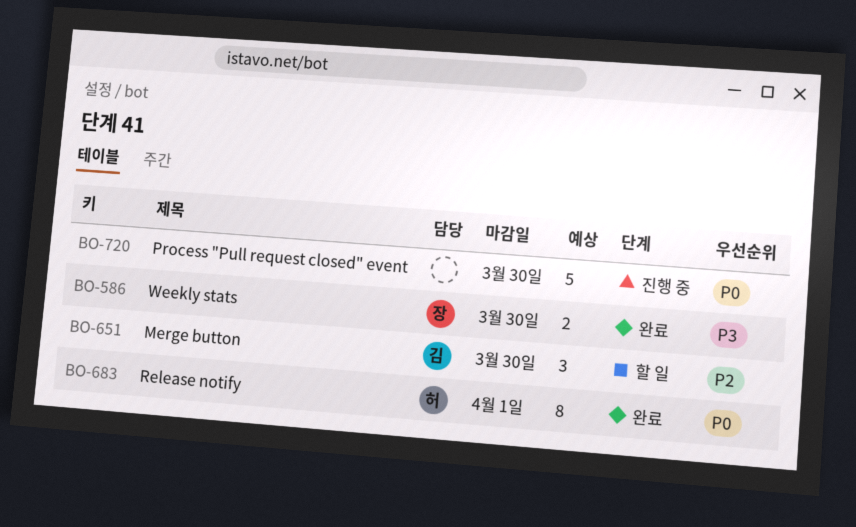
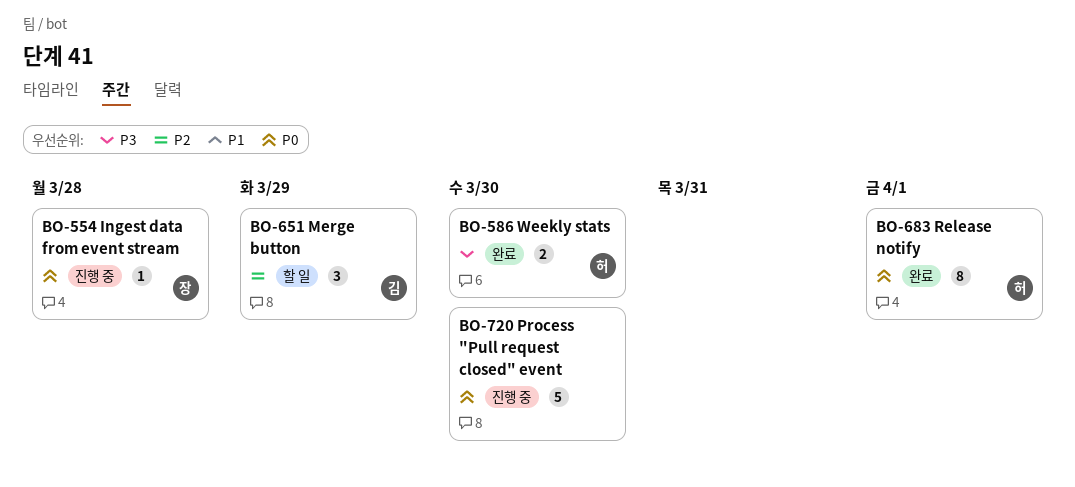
BO-554: none -> present
BO-586, owner: 장 -> 허
BO-651, due: Mar 30 -> Mar 29

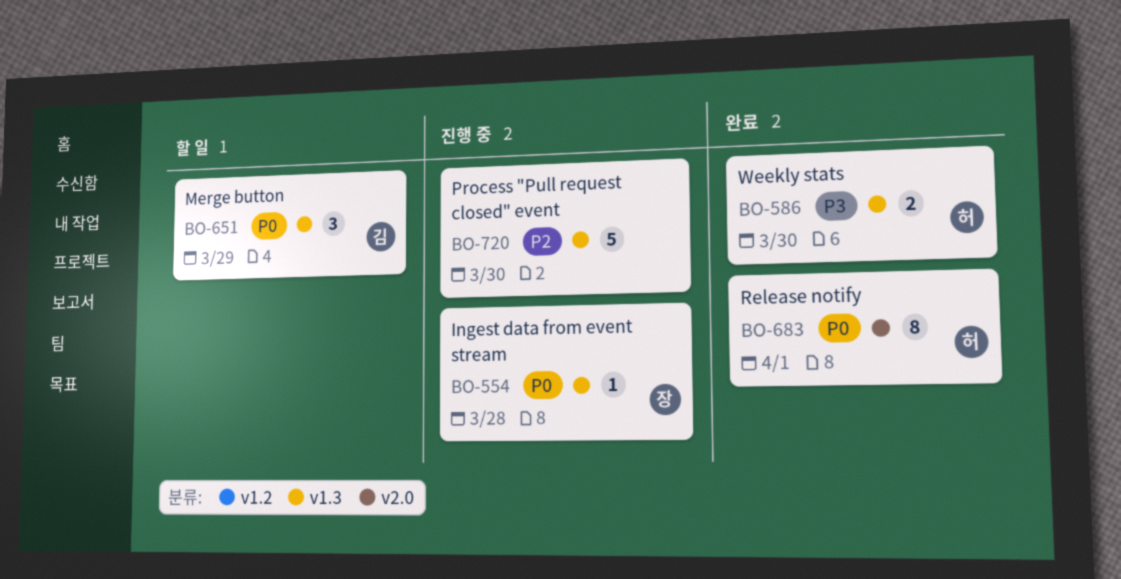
BO-651, priority: P2 -> P0
BO-720, priority: P0 -> P2

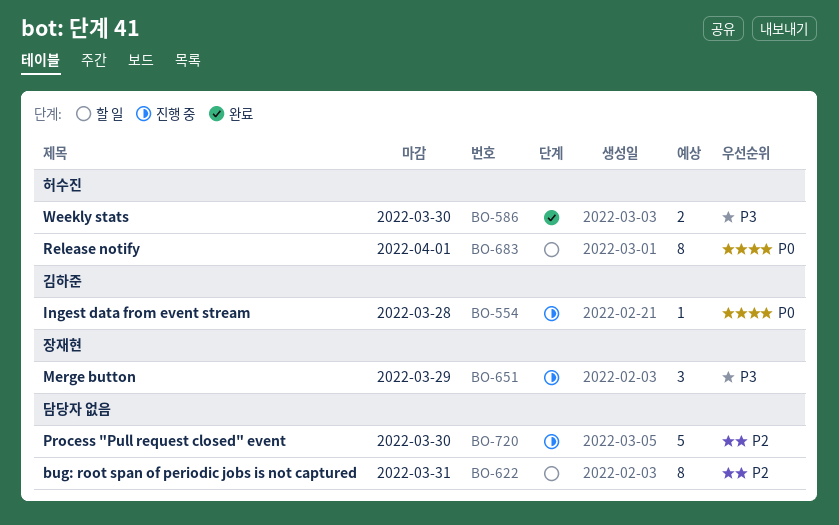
BO-554, owner: 장재현 -> 김하준
BO-622: none -> present
BO-651, status: 할 일 -> 진행 중
BO-651, owner: 김하준 -> 장재현
BO-651, priority: P0 -> P3
BO-683, status: 완료 -> 할 일

